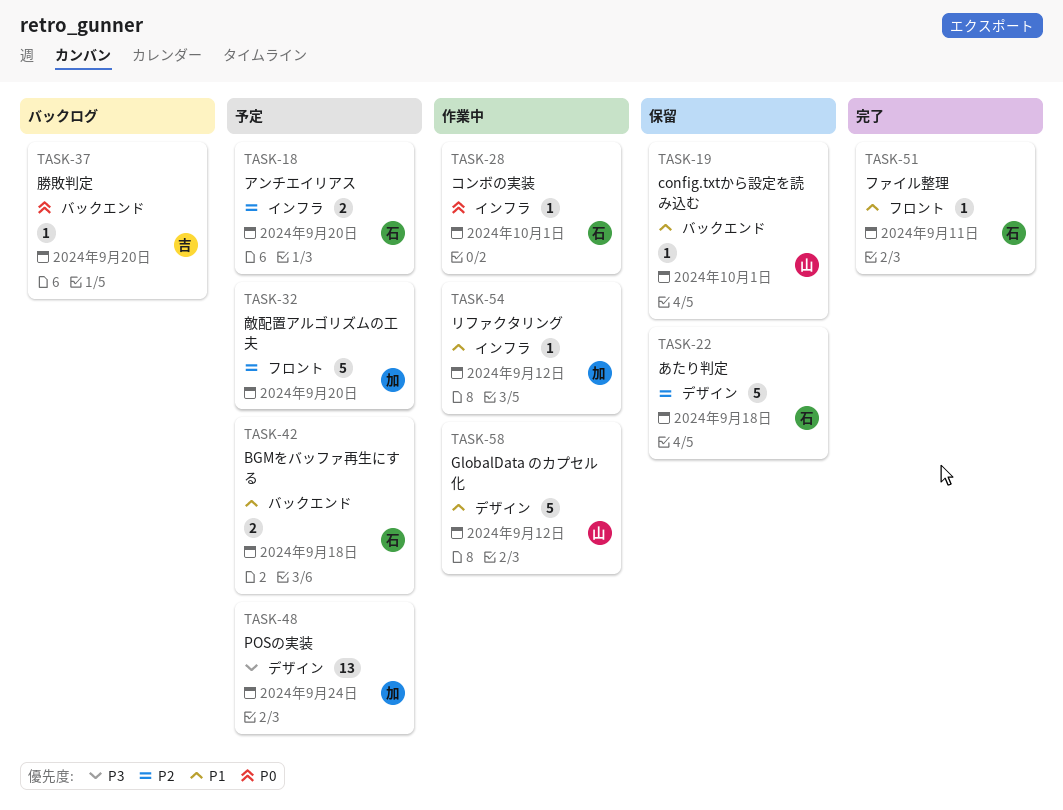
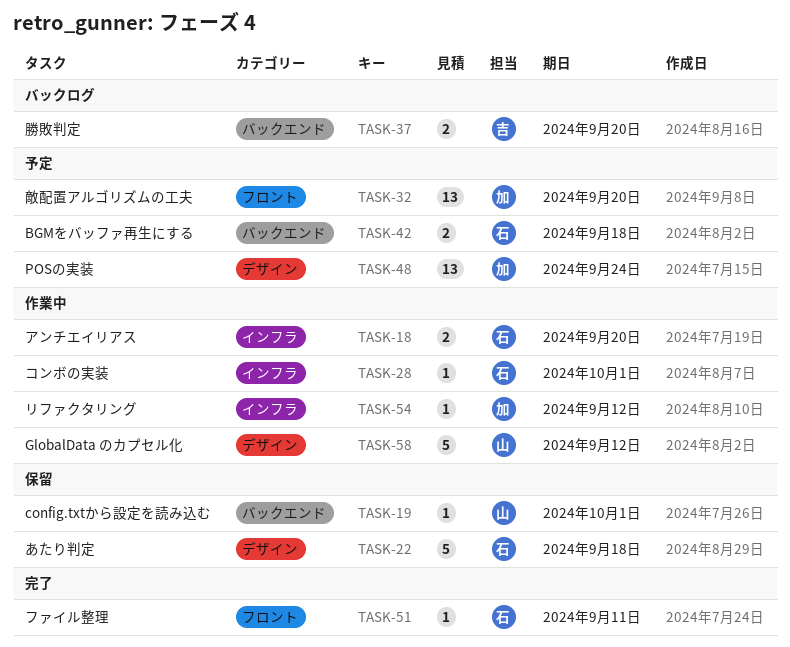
TASK-18, status: 予定 -> 作業中
TASK-32, estimate: 5 -> 13
TASK-37, estimate: 1 -> 2

